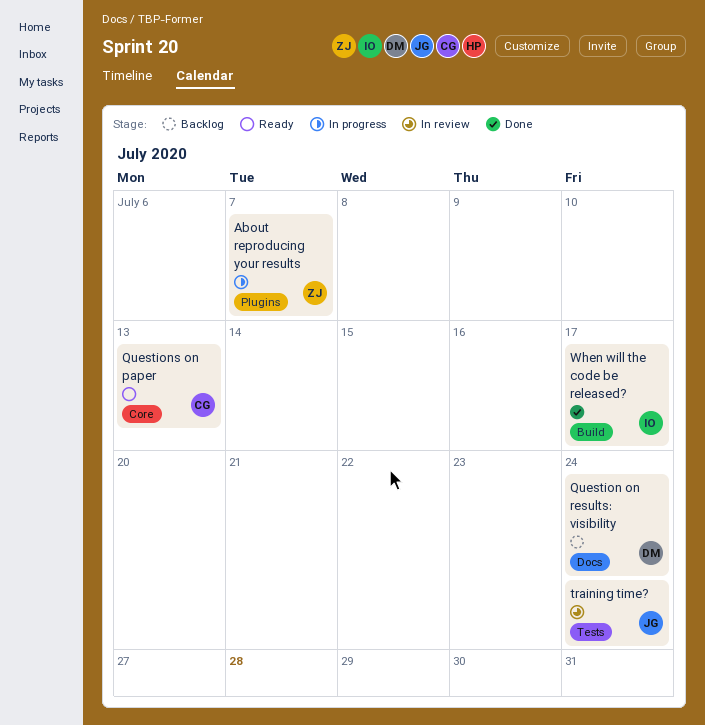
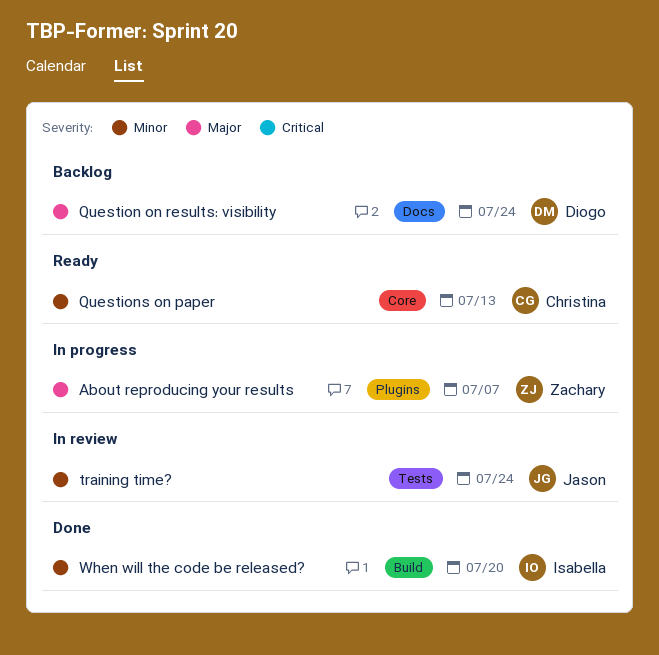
When will the code be released?, due: Jul 17 -> Jul 20

